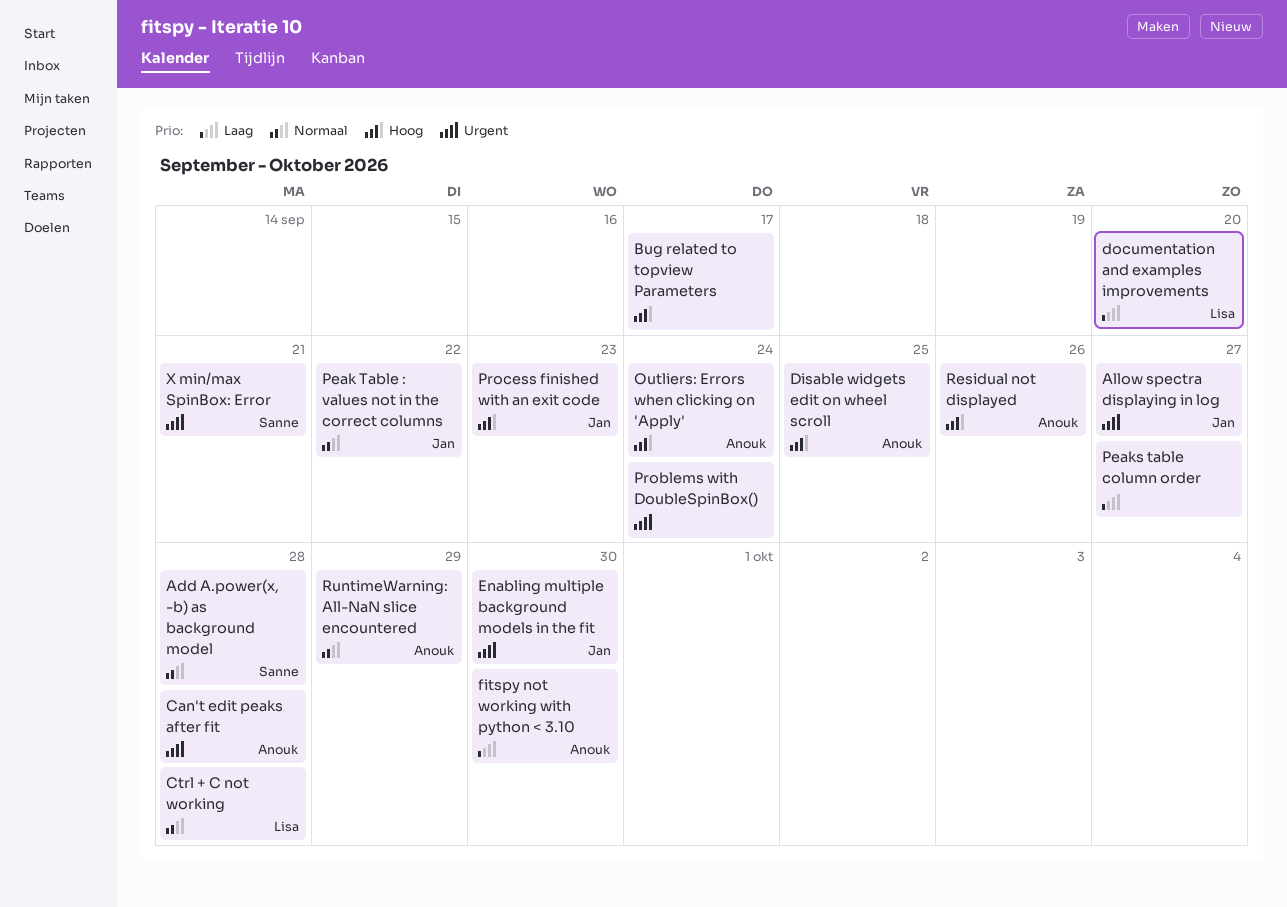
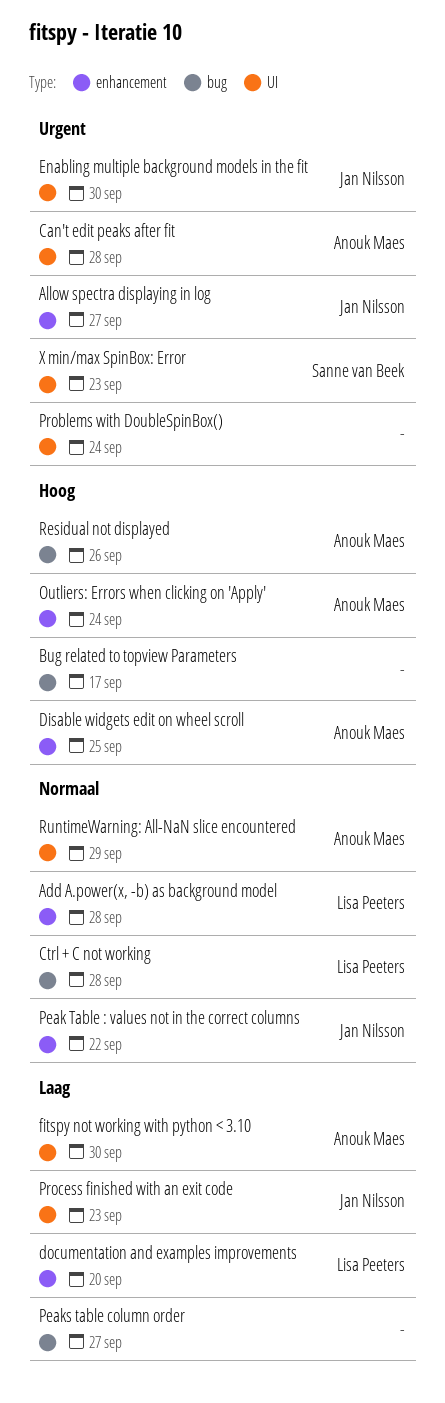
Add A.power(x, -b) as background model, owner: Sanne van Beek -> Lisa Peeters
Process finished with an exit code, priority: Hoog -> Laag
X min/max SpinBox: Error, due: Sep 21 -> Sep 23

